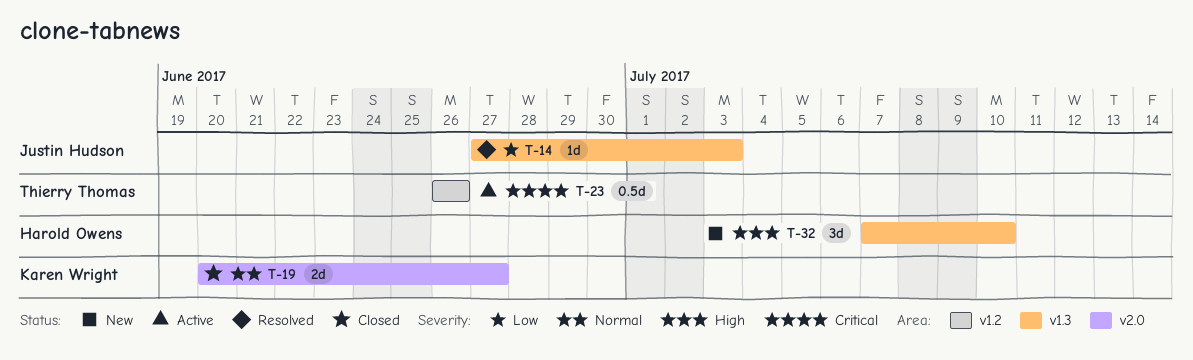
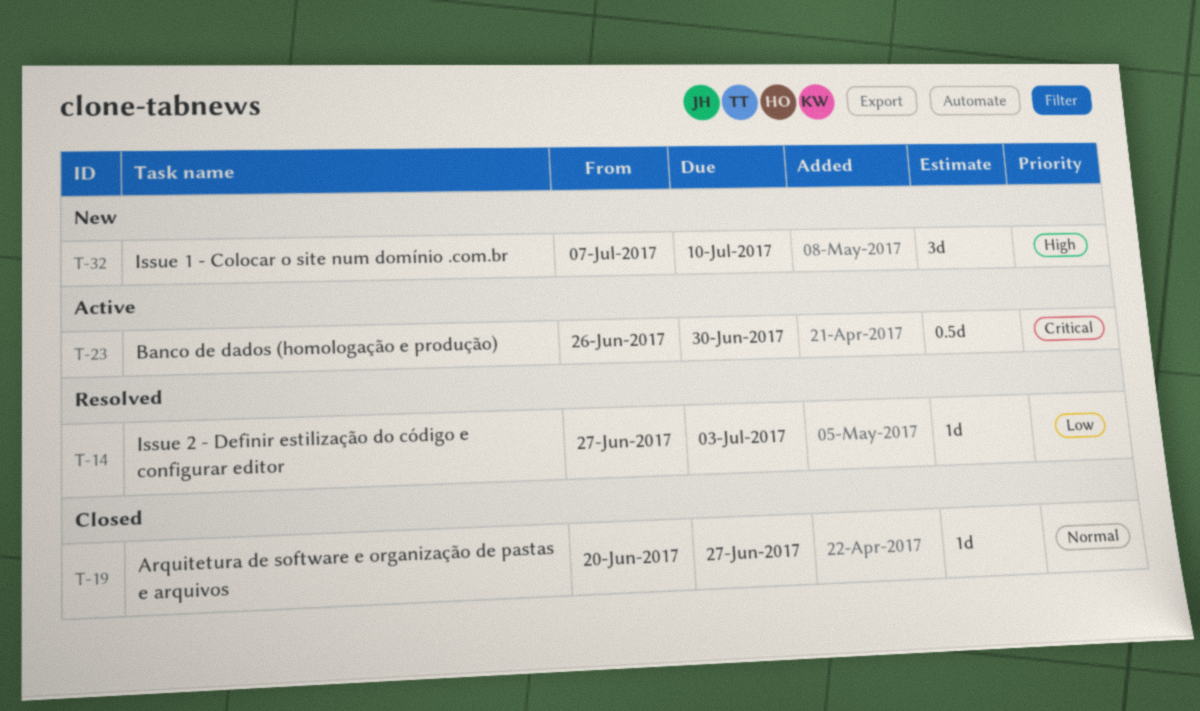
T-19, estimate: 2d -> 1d
T-23, due: Jun 26 -> Jun 30

